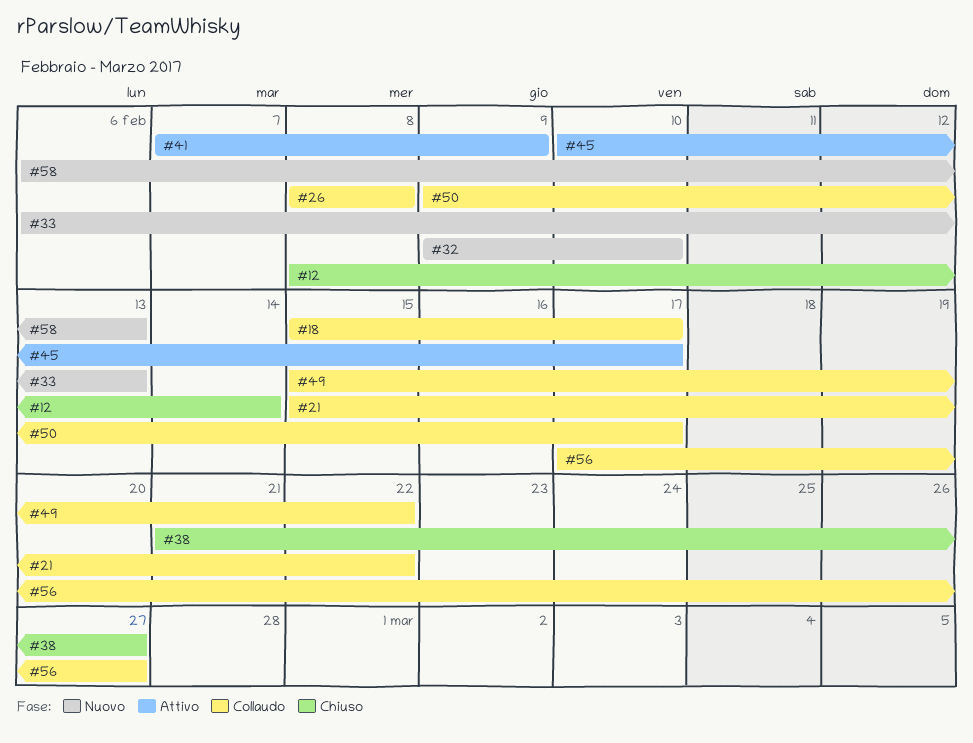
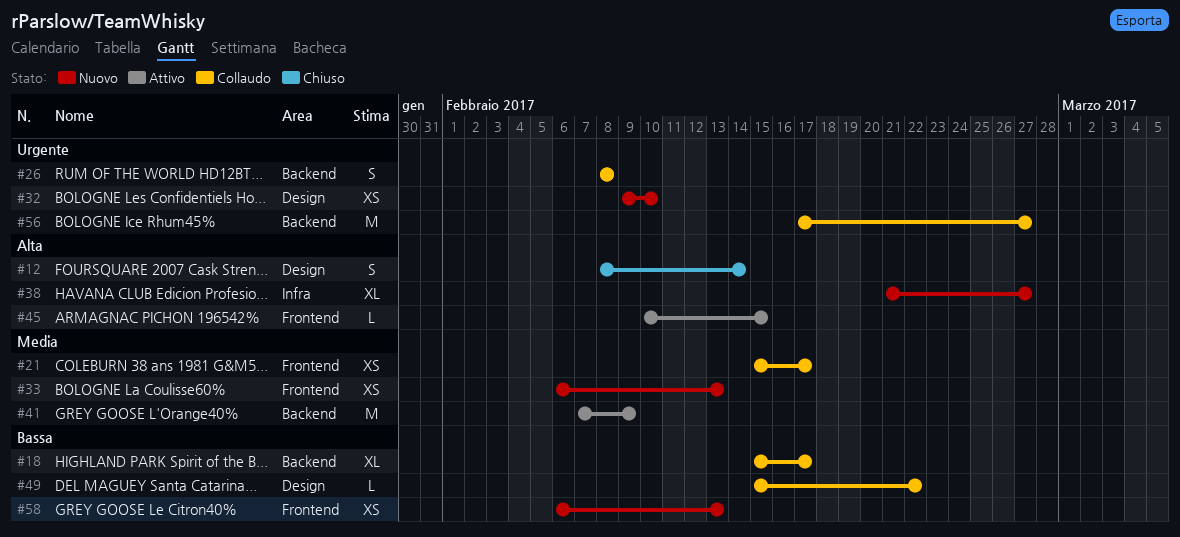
#21, due: Feb 22 -> Feb 17
#38, status: Chiuso -> Nuovo
#45, due: Feb 17 -> Feb 15
#50: present -> none

